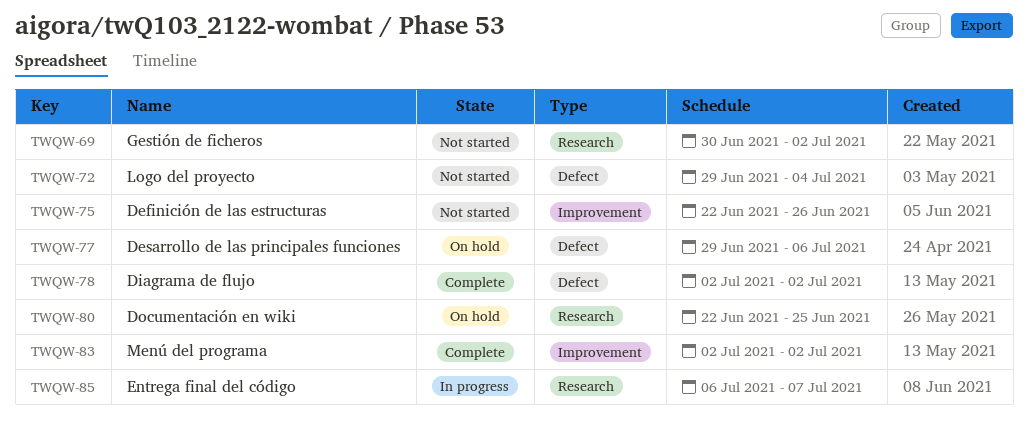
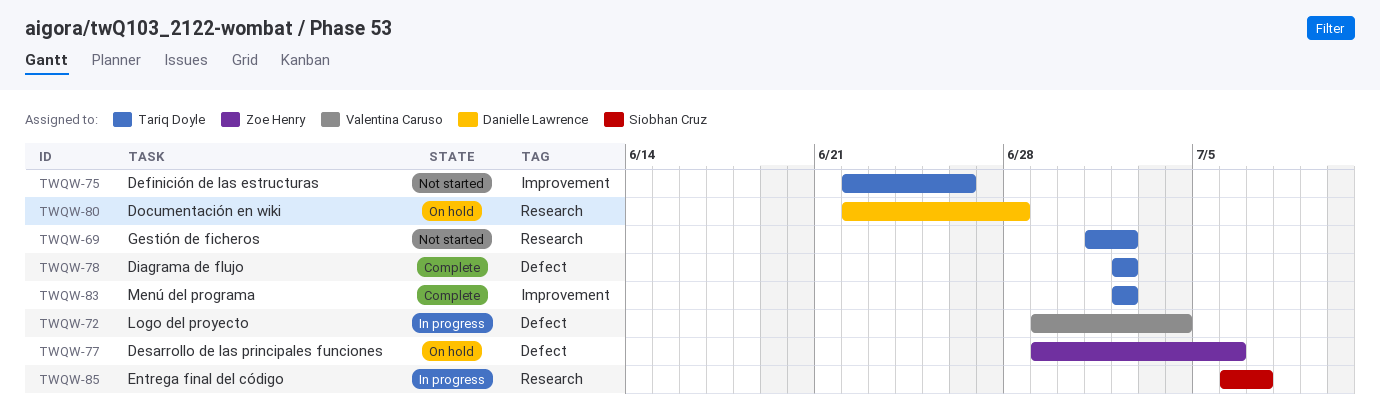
TWQW-69, start: Jun 30 -> Jul 1
TWQW-72, status: Not started -> In progress
TWQW-80, due: Jun 25 -> Jun 28

